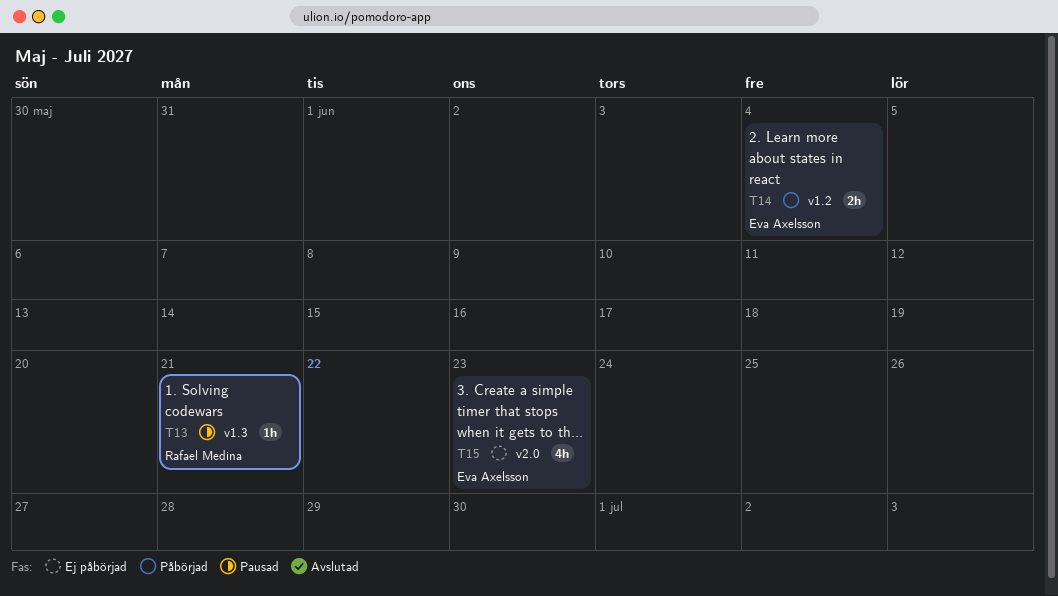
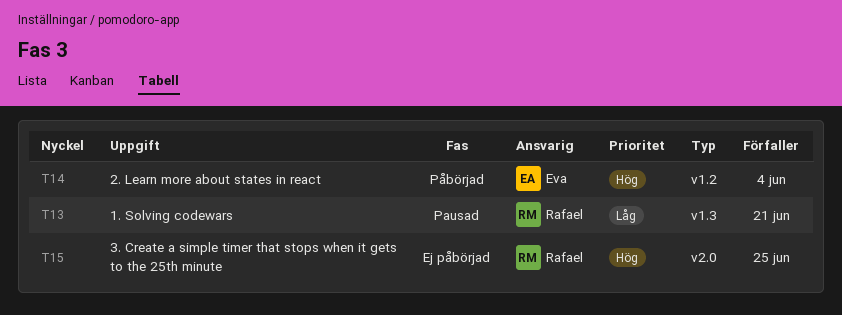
T15, owner: Eva Axelsson -> Rafael Medina
T15, due: Jun 23 -> Jun 25

